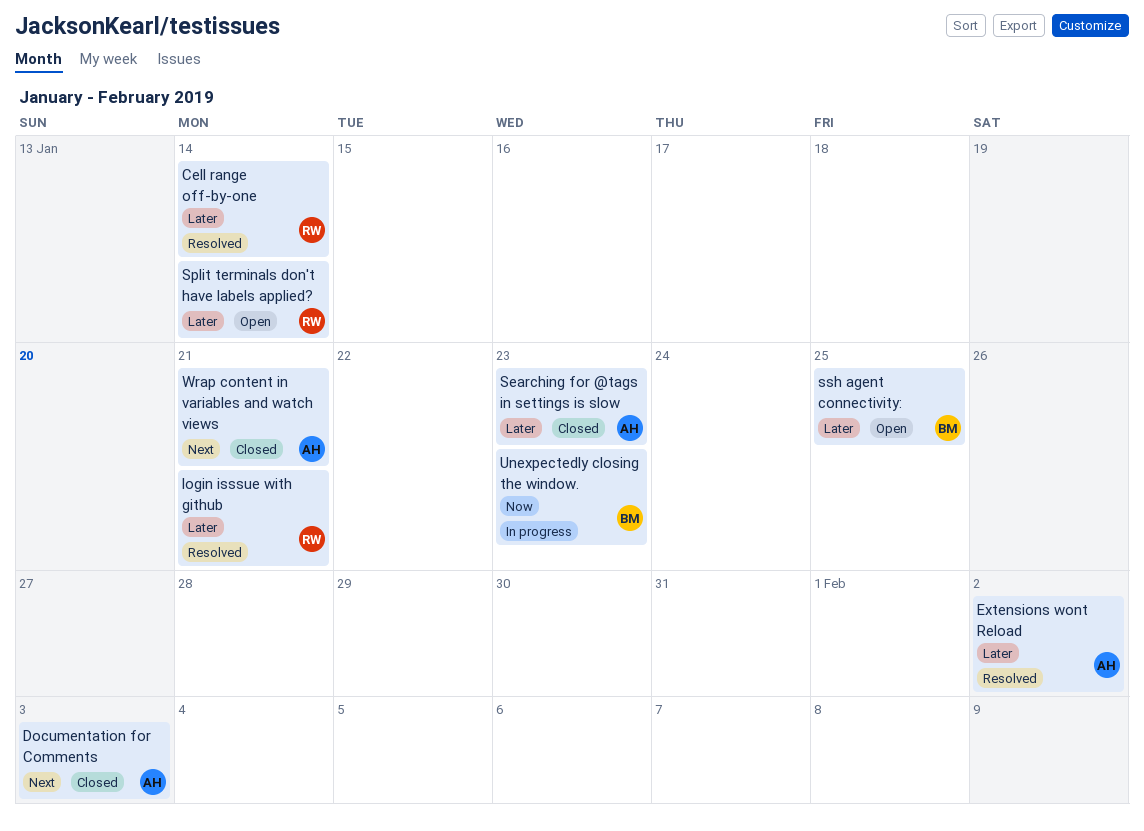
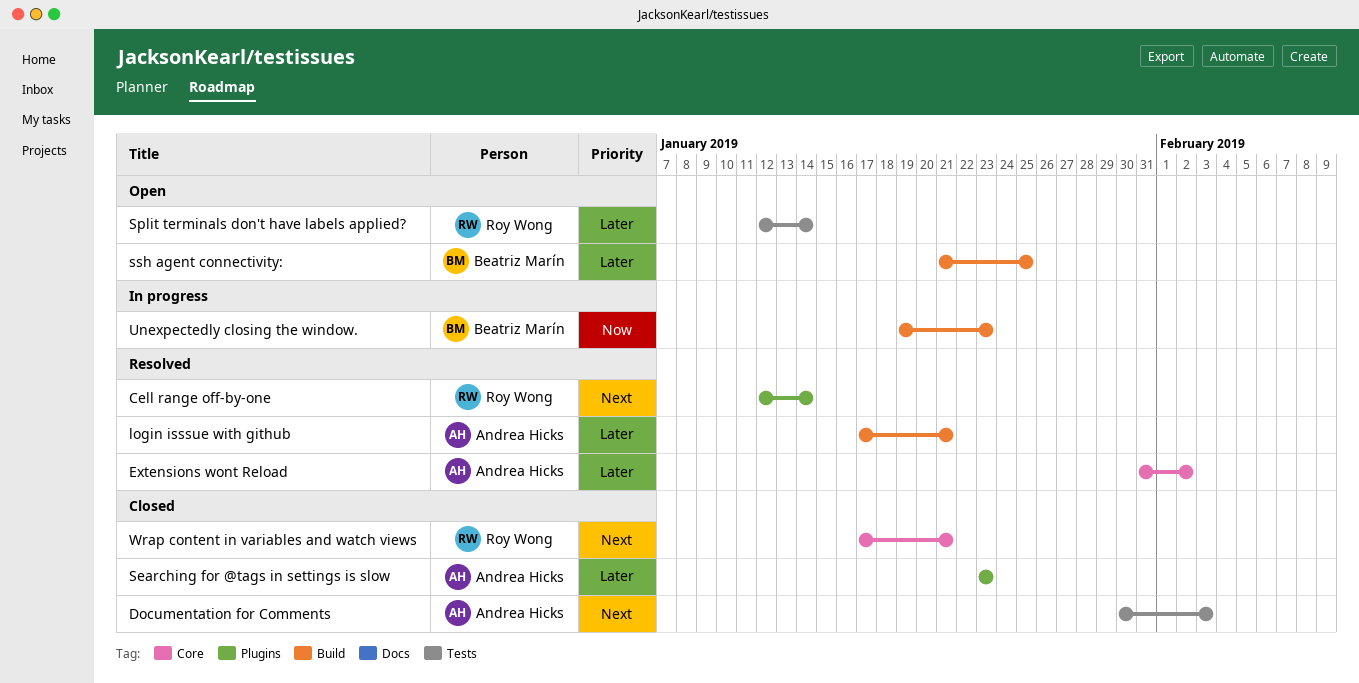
Cell range off-by-one, priority: Later -> Next
login isssue with github, owner: Roy Wong -> Andrea Hicks
Wrap content in variables and watch views, owner: Andrea Hicks -> Roy Wong

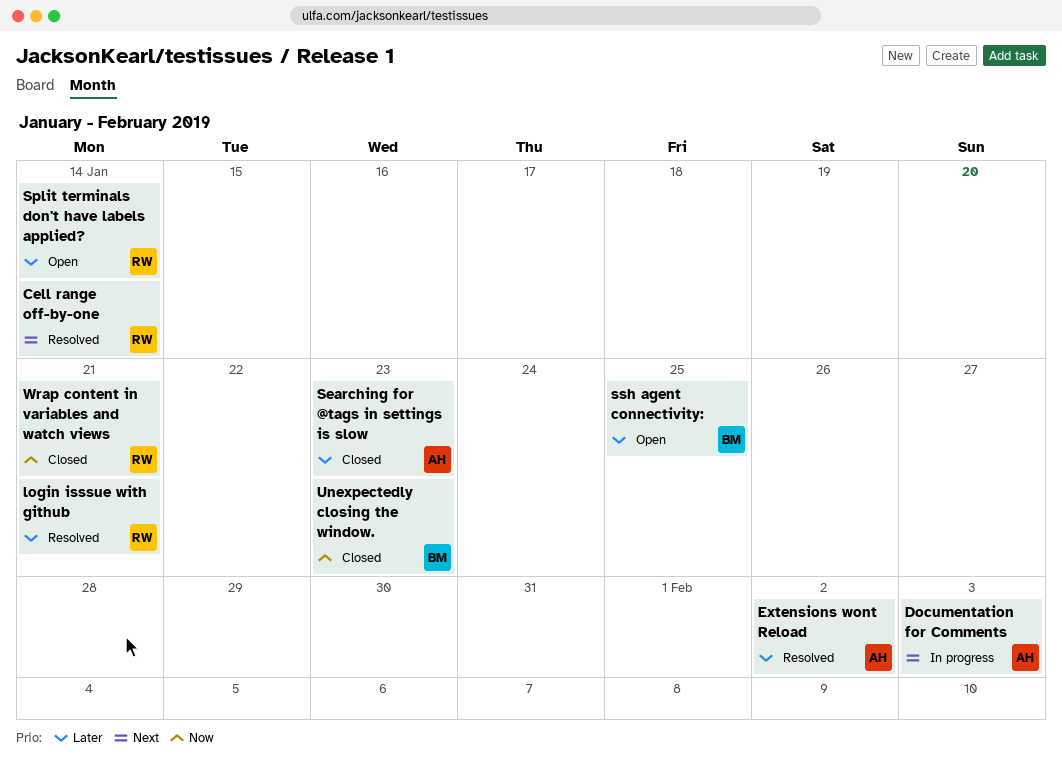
Documentation for Comments, status: Closed -> In progress
login isssue with github, owner: Andrea Hicks -> Roy Wong
Unexpectedly closing the window., status: In progress -> Closed
Wrap content in variables and watch views, priority: Next -> Now

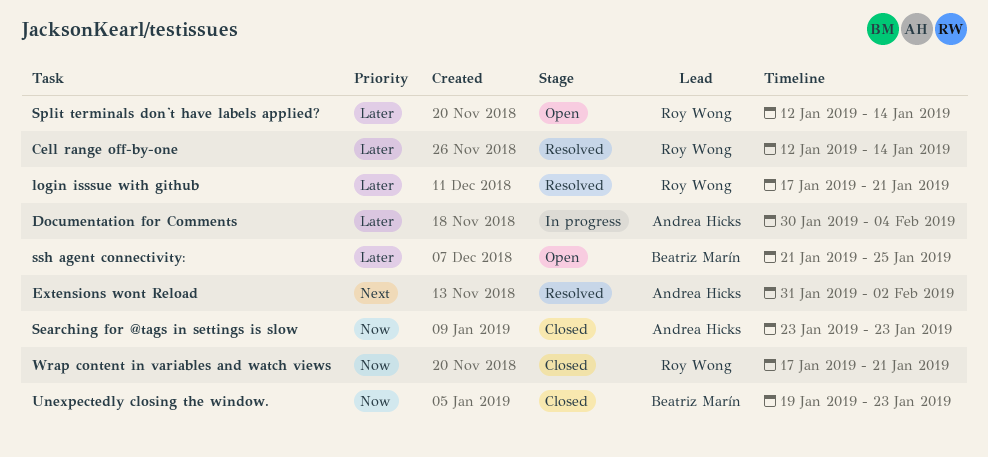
Cell range off-by-one, priority: Next -> Later
Documentation for Comments, priority: Next -> Later
Documentation for Comments, due: Feb 3 -> Feb 4
Extensions wont Reload, priority: Later -> Next
Searching for @tags in settings is slow, priority: Later -> Now

